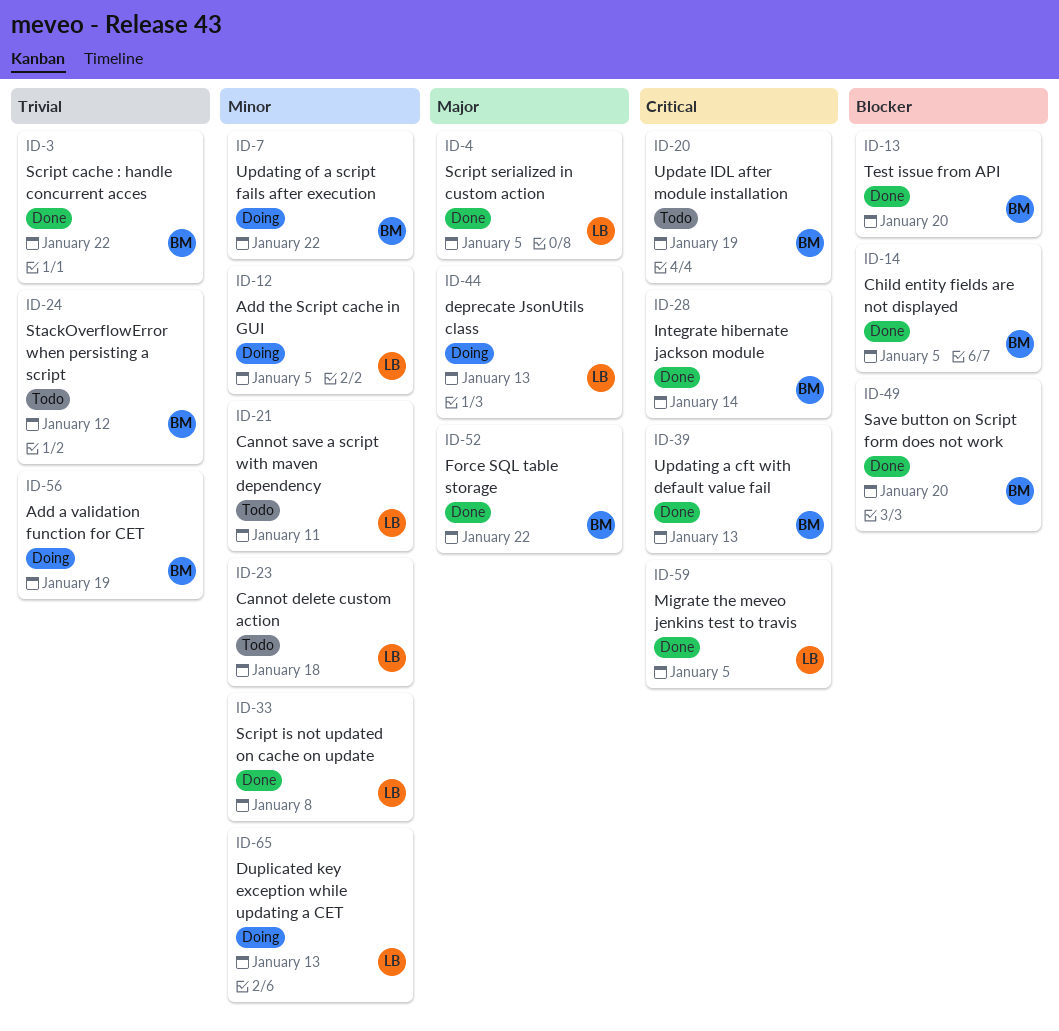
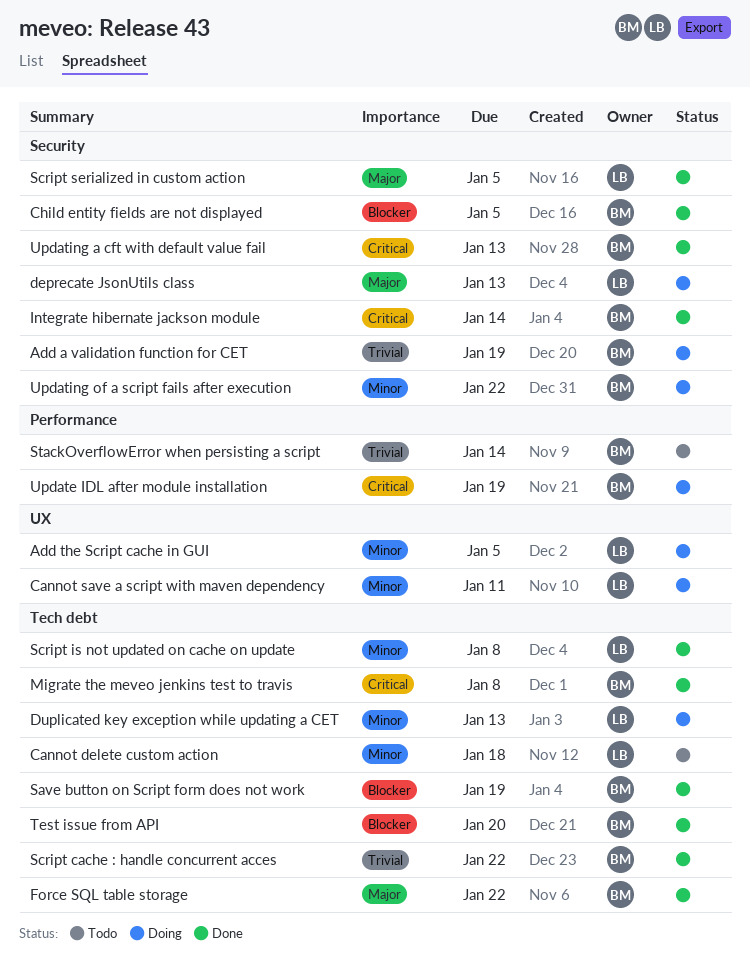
Cannot save a script with maven dependency, status: Todo -> Doing
Migrate the meveo jenkins test to travis, owner: LB -> BM
Migrate the meveo jenkins test to travis, due: Jan 5 -> Jan 8
Save button on Script form does not work, due: Jan 20 -> Jan 19
StackOverflowError when persisting a script, due: Jan 12 -> Jan 14
Update IDL after module installation, status: Todo -> Doing

